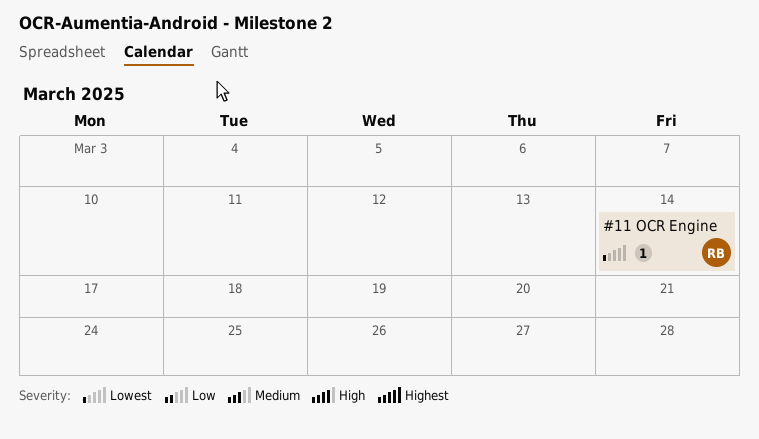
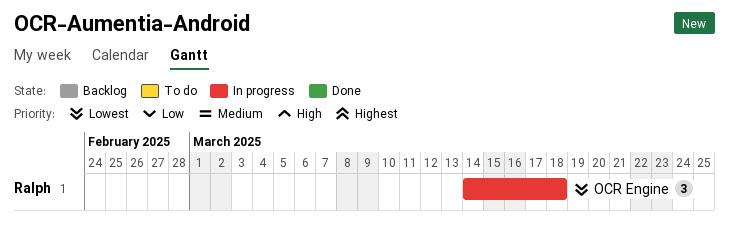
OCR Engine, estimate: 1 -> 3
OCR Engine, due: Mar 14 -> Mar 18

